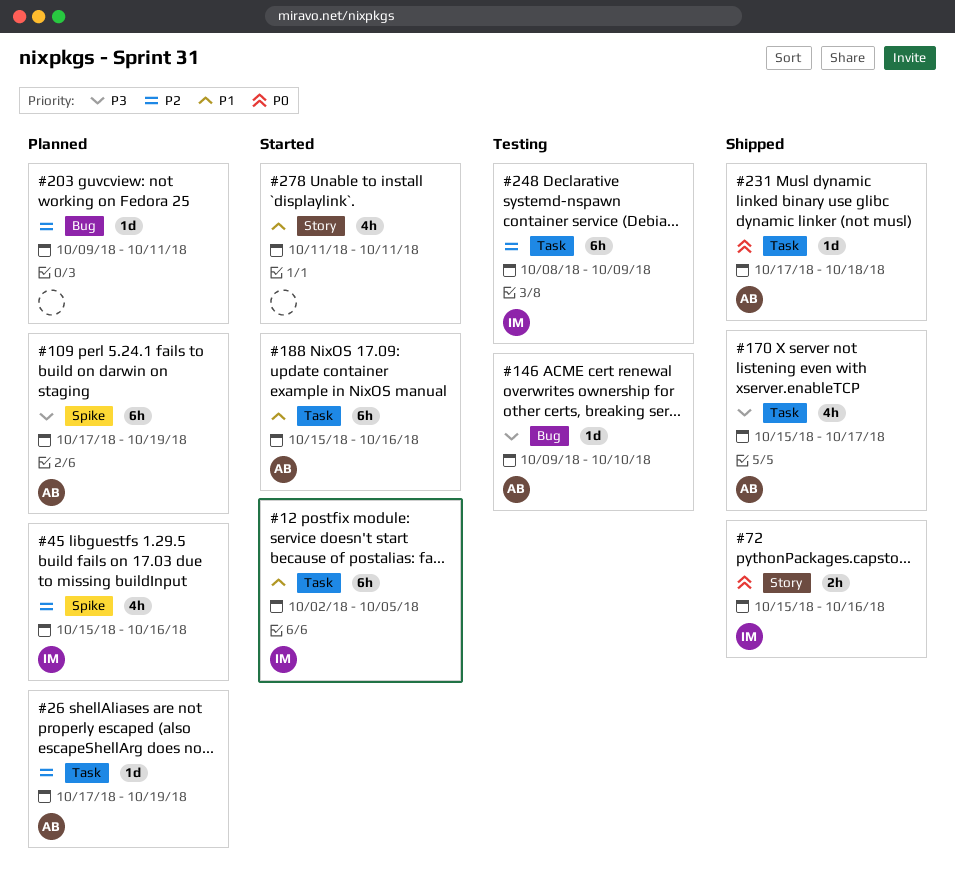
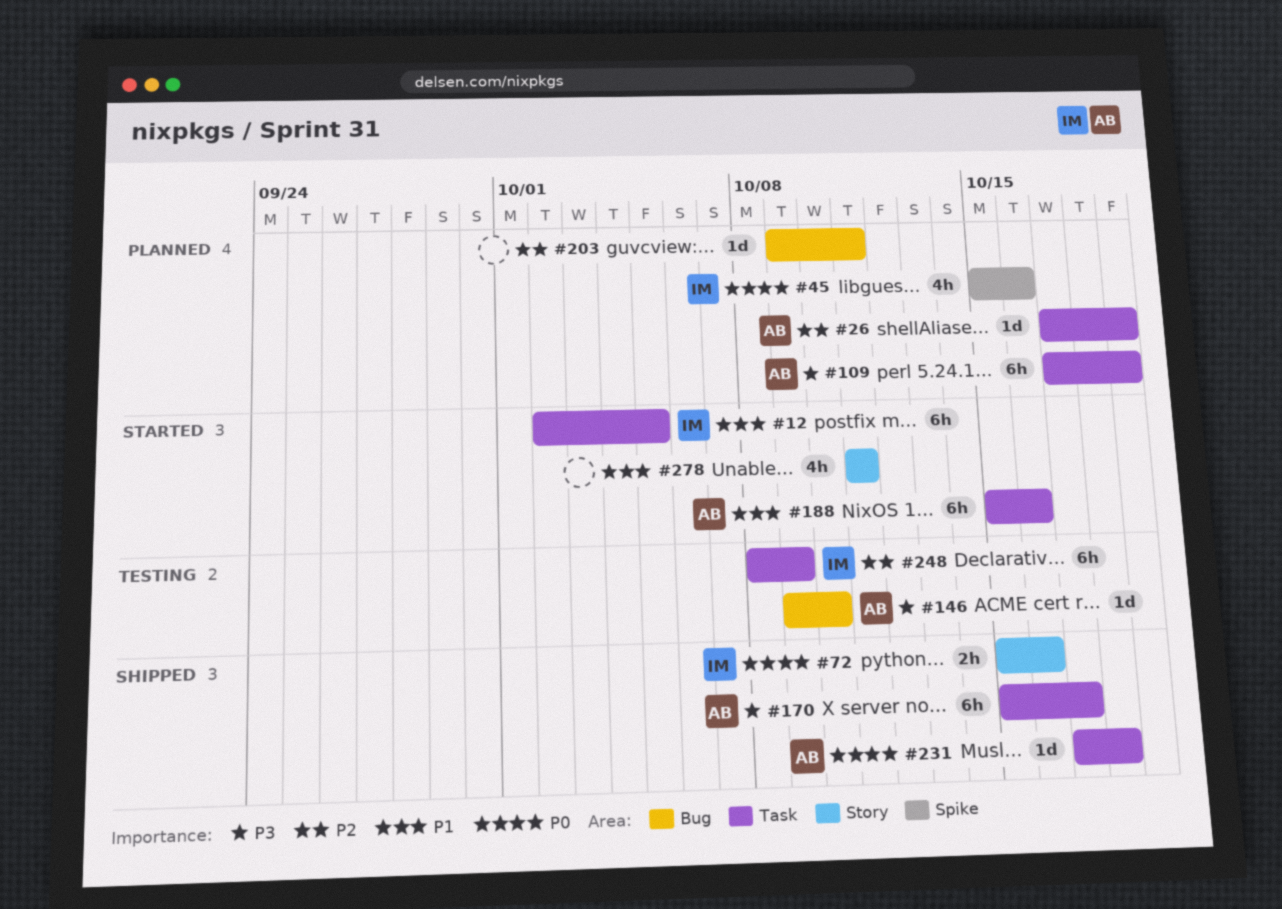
#45, priority: P2 -> P0
#109, label: Spike -> Task
#170, estimate: 4h -> 6h

